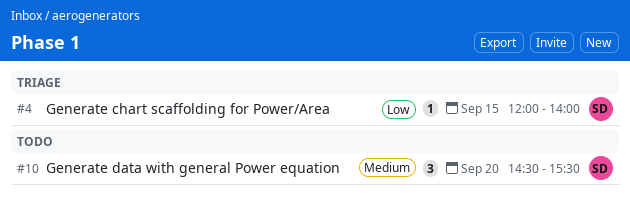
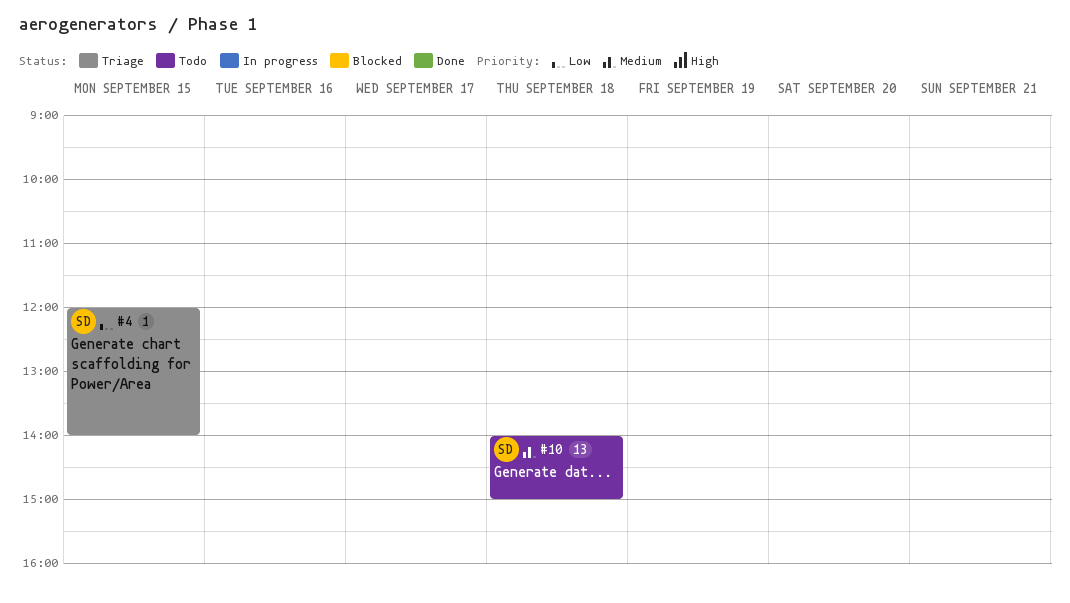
#10, estimate: 3 -> 13
#10, day: Sep 20 -> Sep 18
#10, begins: 14:30 -> 14:00
#10, ends: 15:30 -> 15:00

